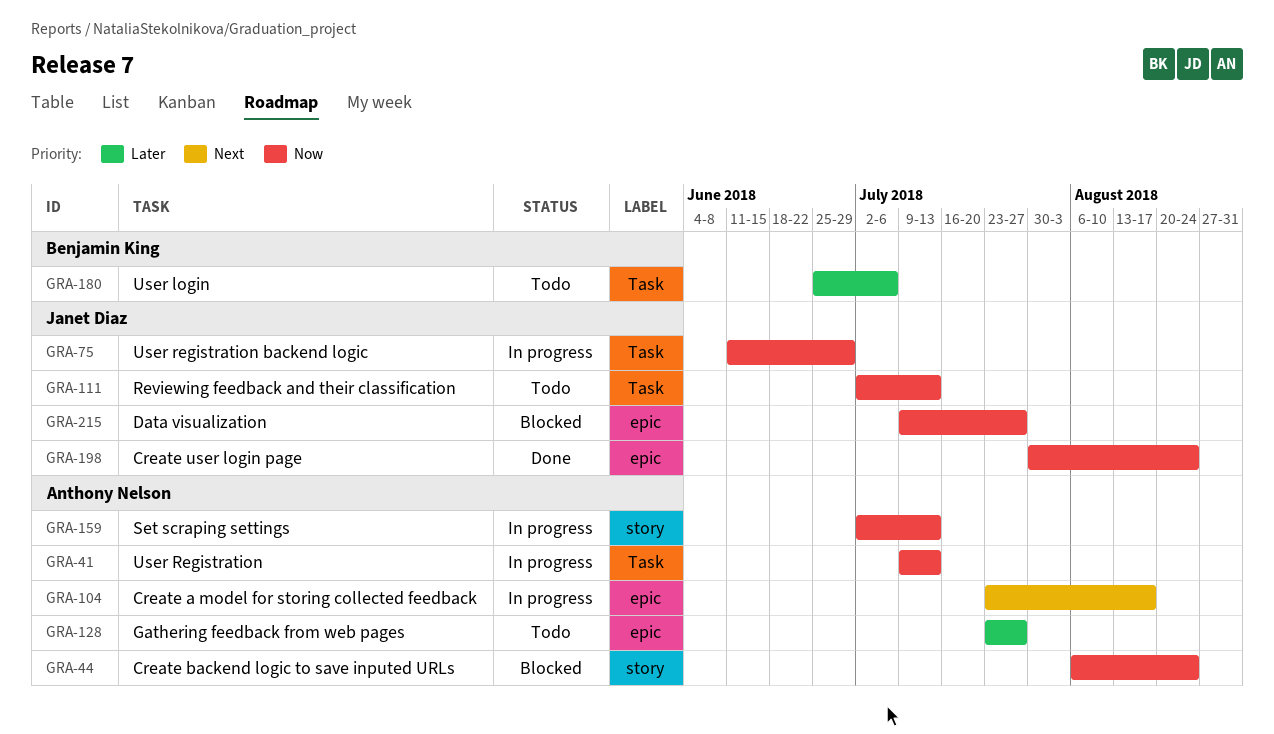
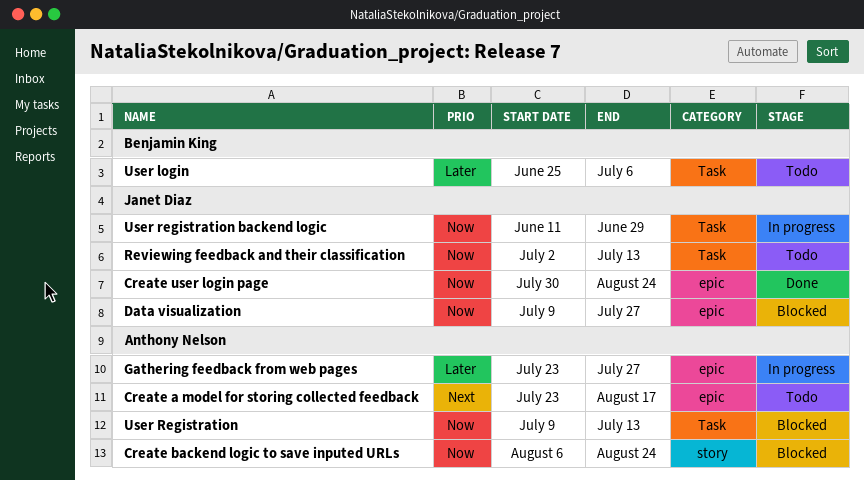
Create a model for storing collected feedback, status: In progress -> Todo
Gathering feedback from web pages, status: Todo -> In progress
Set scraping settings: present -> none
User Registration, status: In progress -> Blocked

